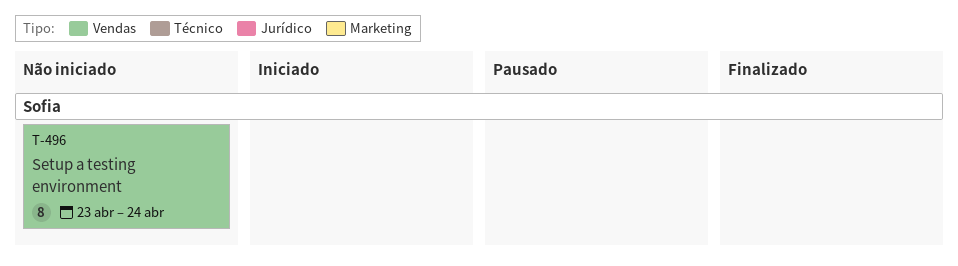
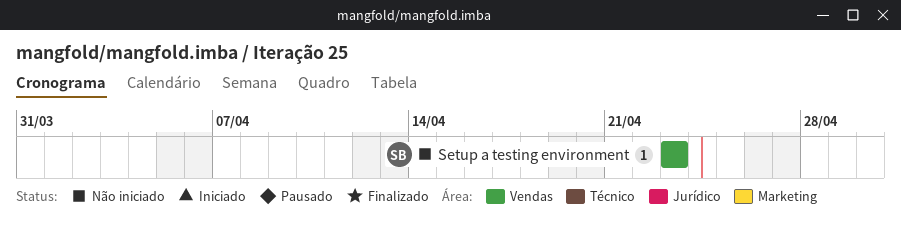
Setup a testing environment, estimate: 8 -> 1
Setup a testing environment, due: Apr 24 -> Apr 23

